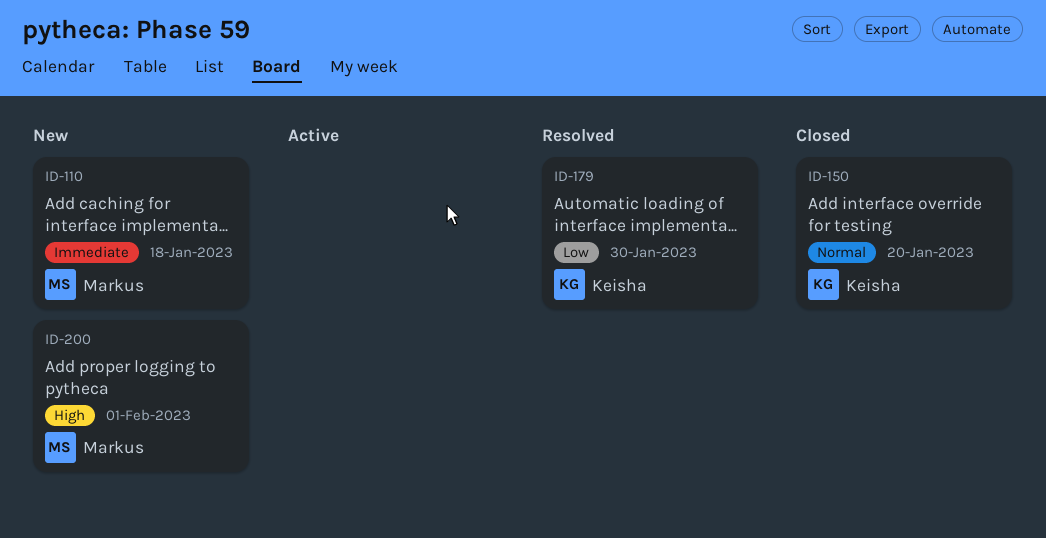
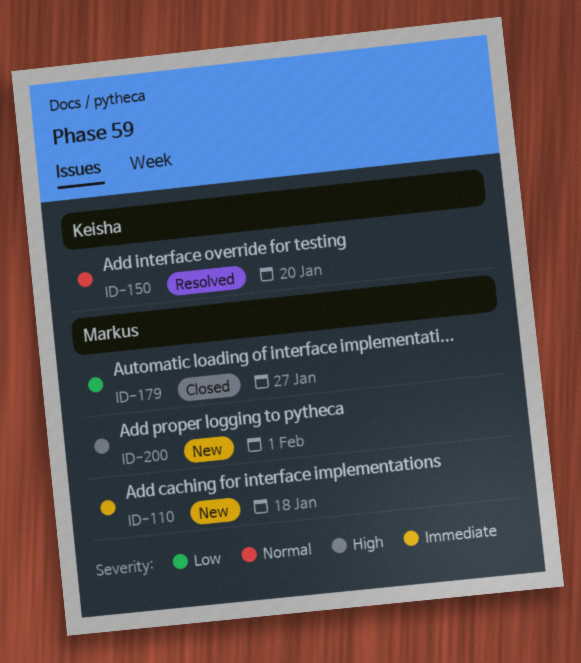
ID-150, status: Closed -> Resolved
ID-179, status: Resolved -> Closed
ID-179, owner: Keisha -> Markus
ID-179, due: Jan 30 -> Jan 27

